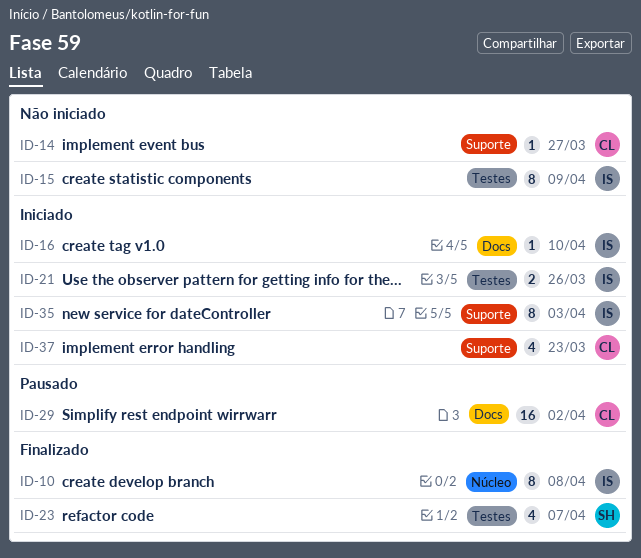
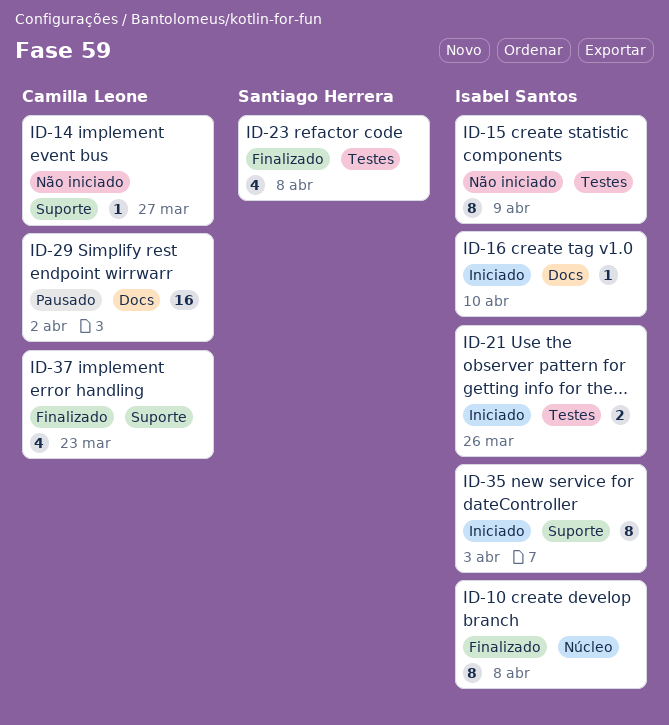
ID-23, due: Apr 7 -> Apr 8
ID-37, status: Iniciado -> Finalizado

